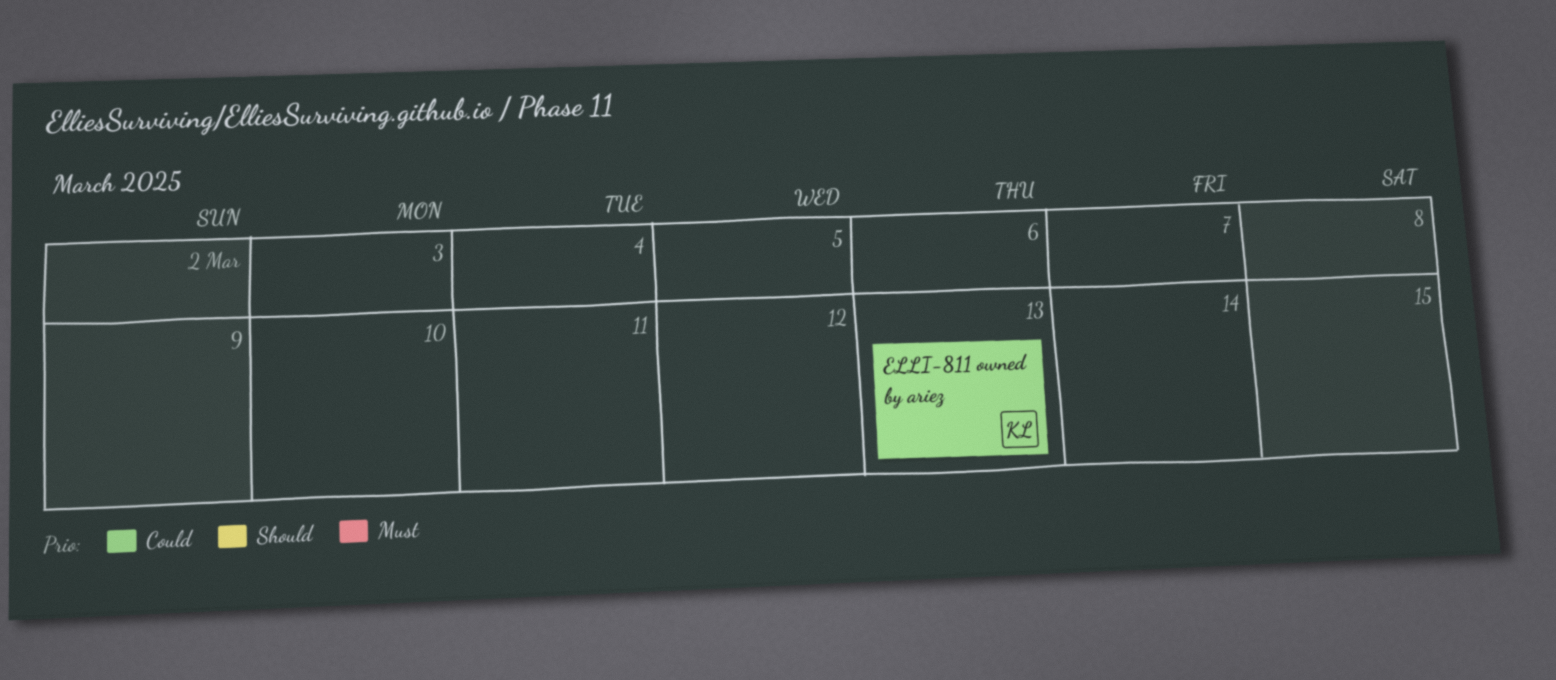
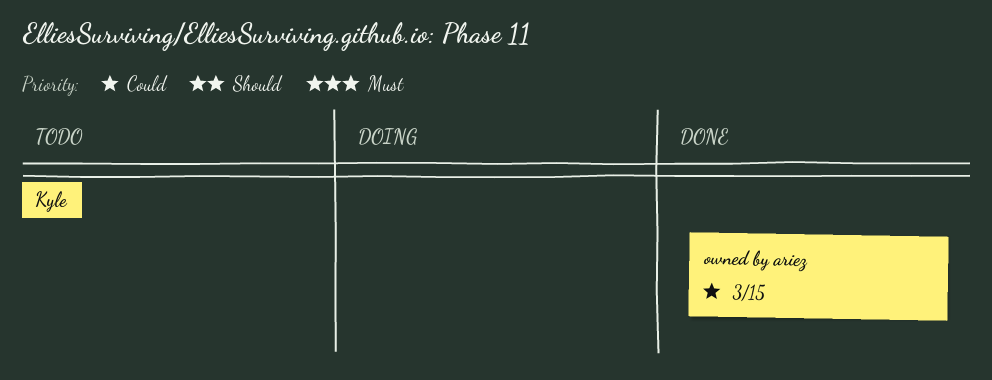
owned by ariez, due: Mar 13 -> Mar 15

